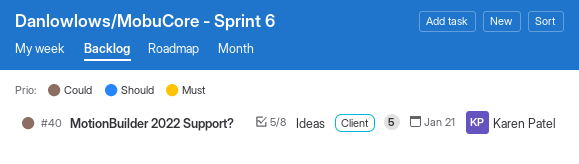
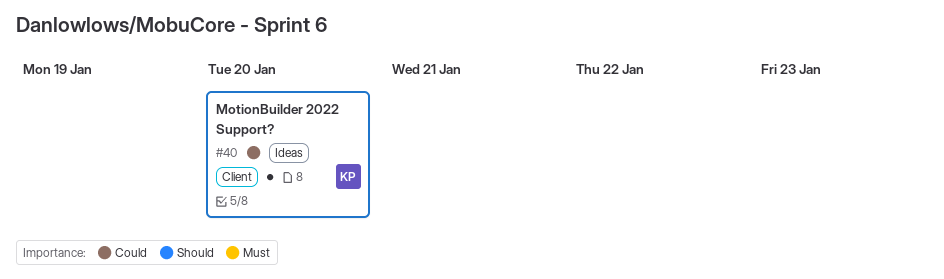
#40, estimate: 5 -> 1
#40, due: Jan 21 -> Jan 20

